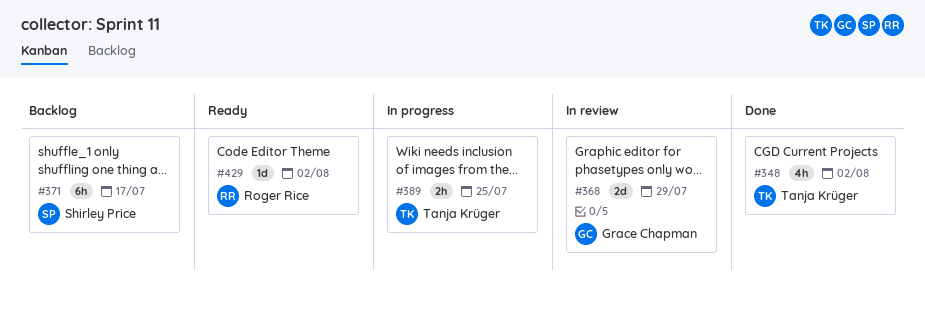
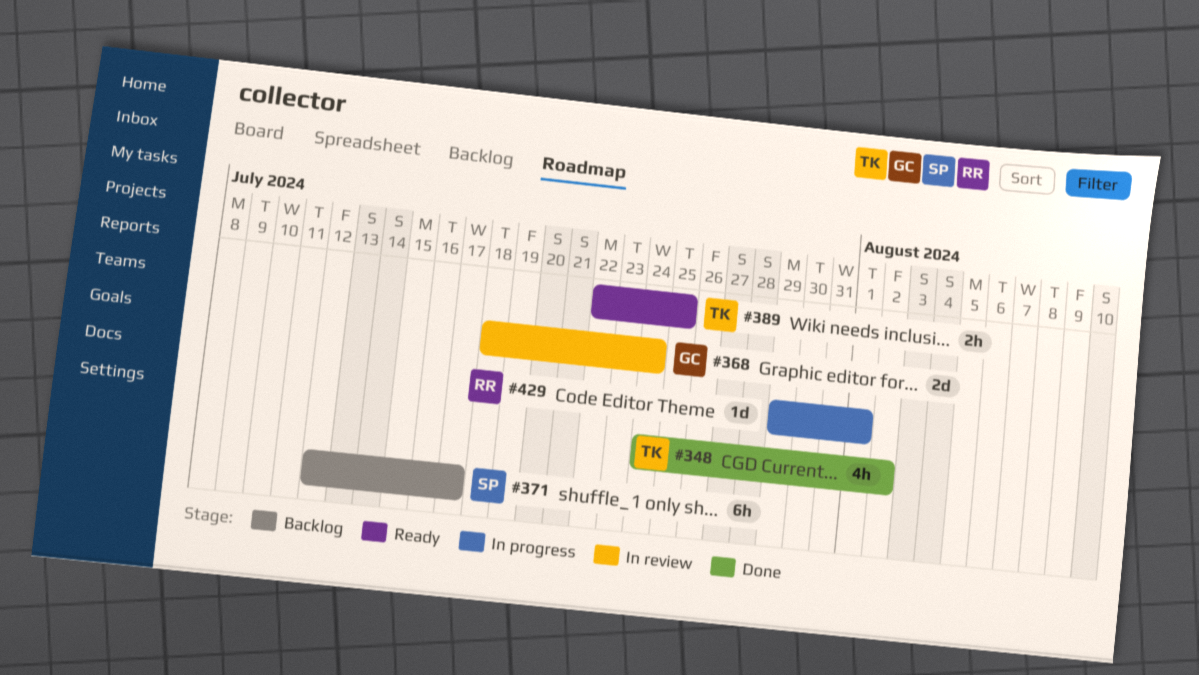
#368, due: Jul 29 -> Jul 24
#389, status: In progress -> Ready
#429, status: Ready -> In progress
#429, due: Aug 2 -> Aug 1

